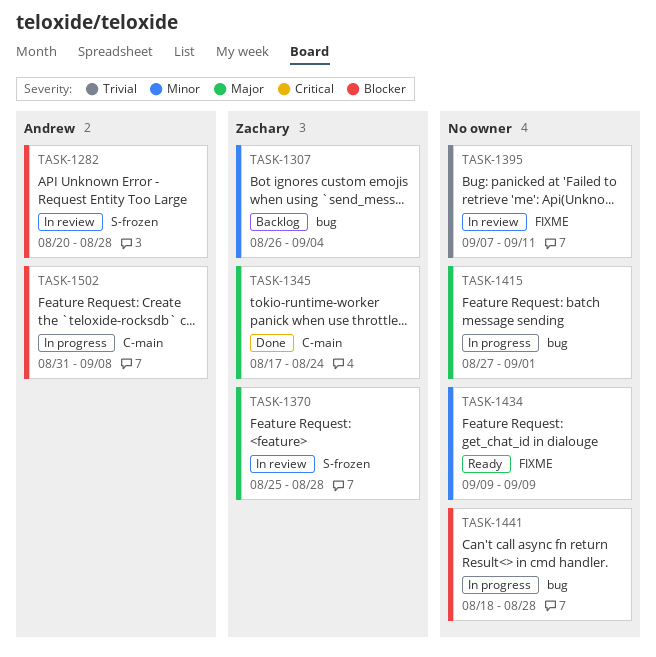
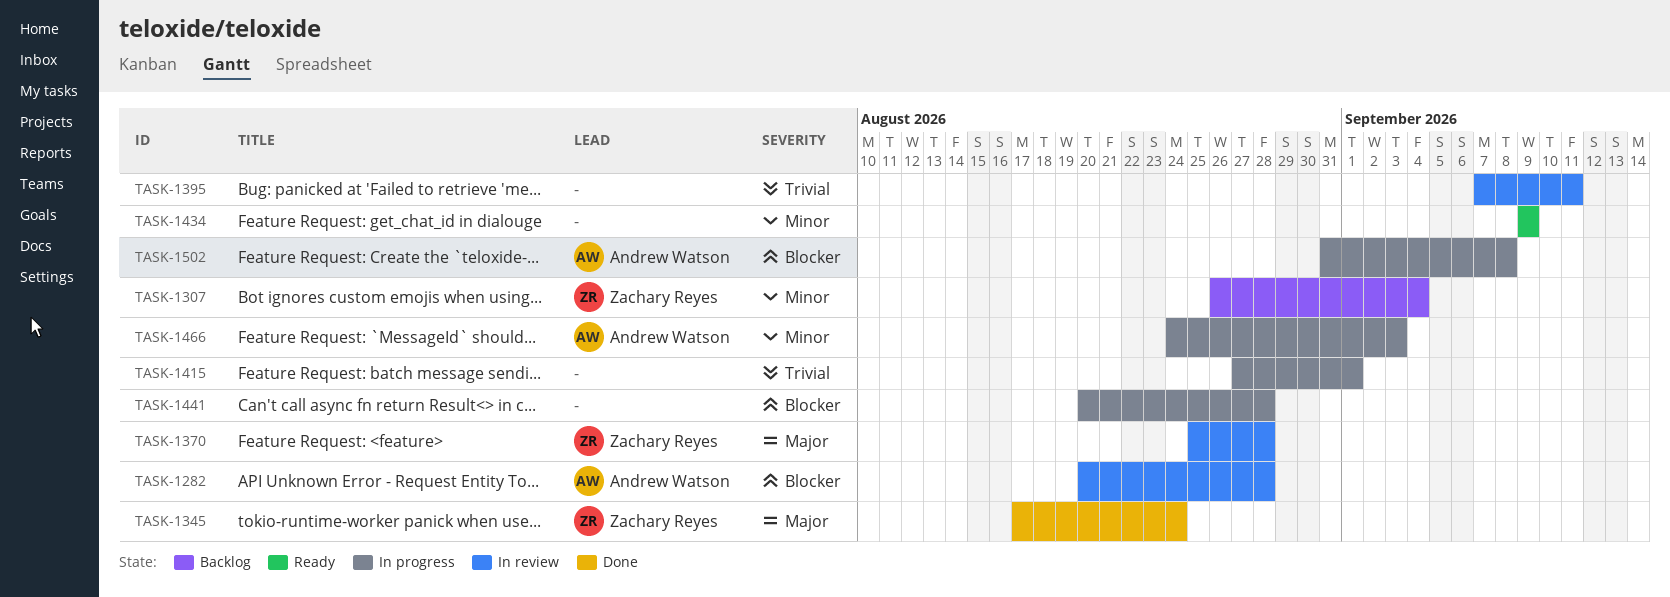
TASK-1415, priority: Major -> Trivial
TASK-1441, start: Aug 18 -> Aug 20
TASK-1466: none -> present

